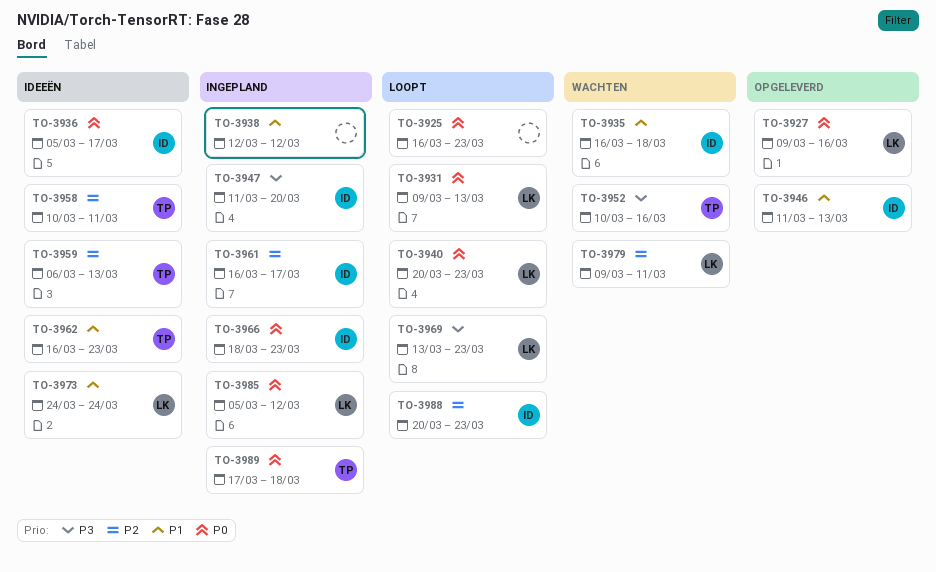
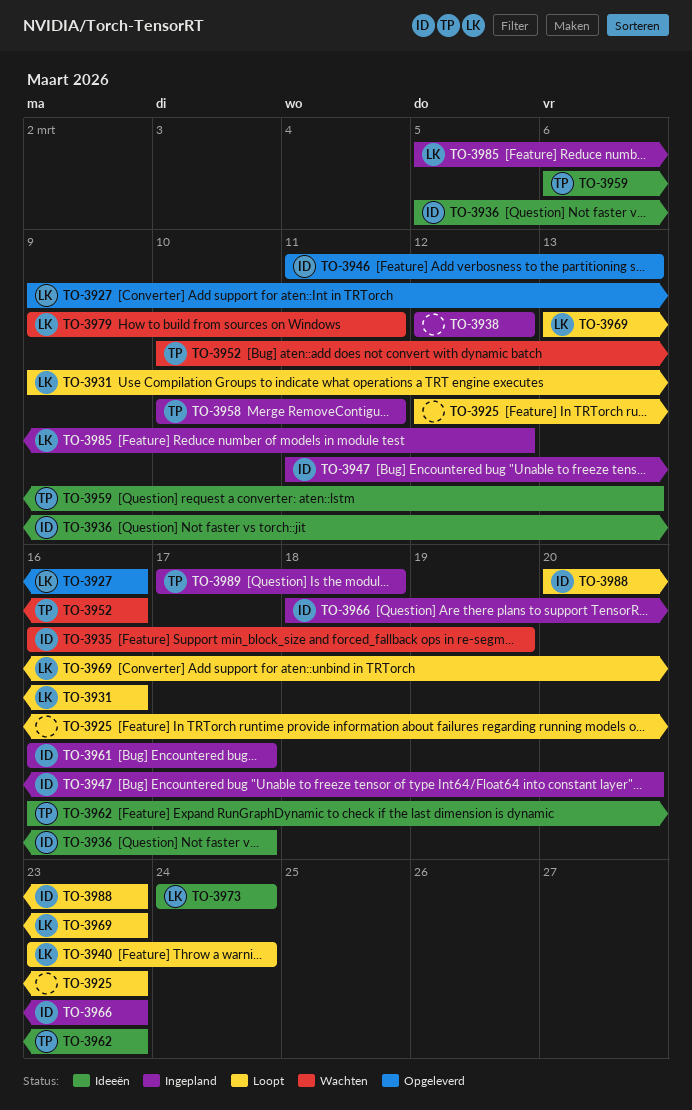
TO-3925, start: Mar 16 -> Mar 12
TO-3931, due: Mar 13 -> Mar 16
TO-3935, due: Mar 18 -> Mar 19
TO-3940, start: Mar 20 -> Mar 23
TO-3940, due: Mar 23 -> Mar 24
TO-3958, status: Ideeën -> Ingepland

